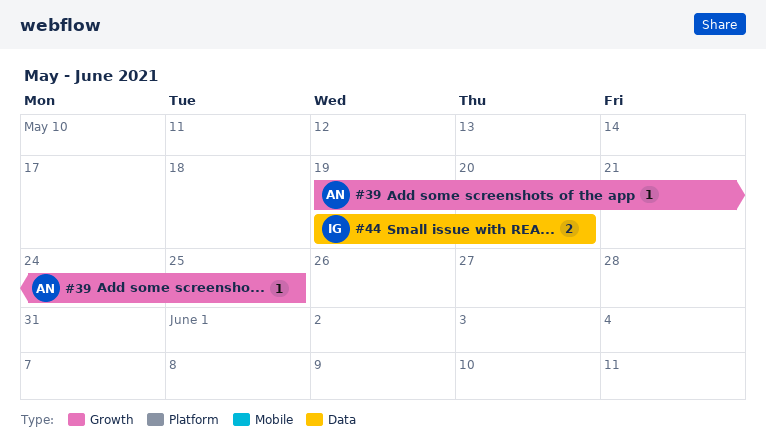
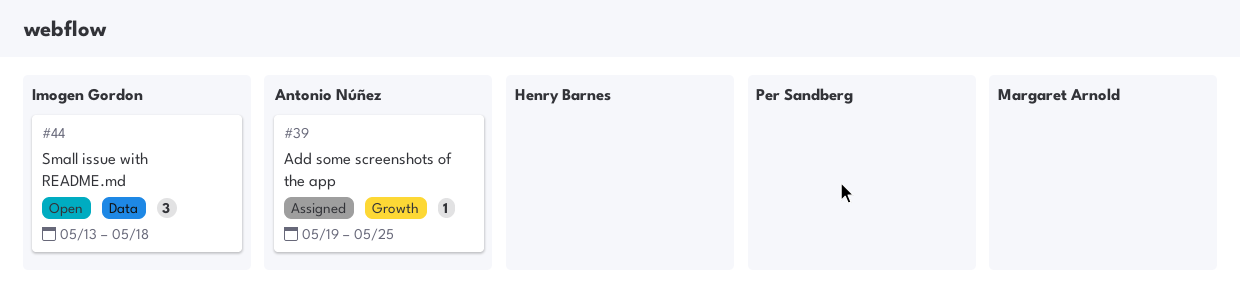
#44, estimate: 2 -> 3
#44, start: May 19 -> May 13
#44, due: May 20 -> May 18

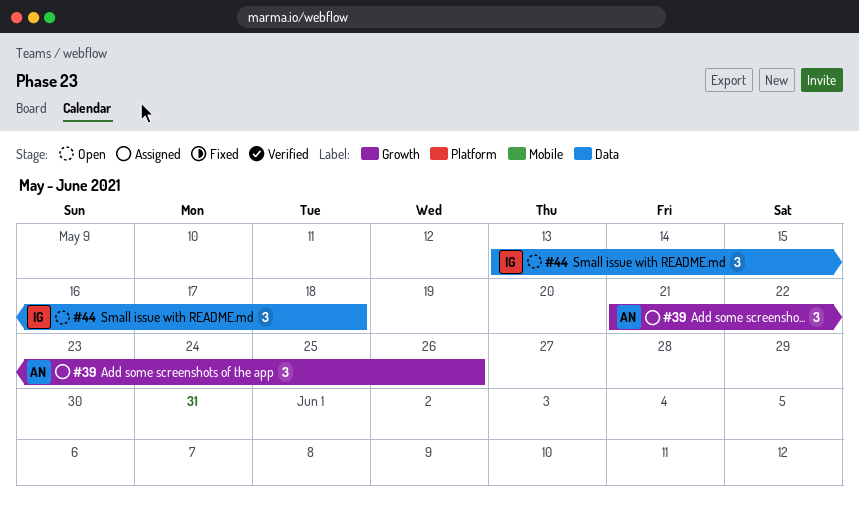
#39, estimate: 1 -> 3
#39, start: May 19 -> May 21
#39, due: May 25 -> May 26

